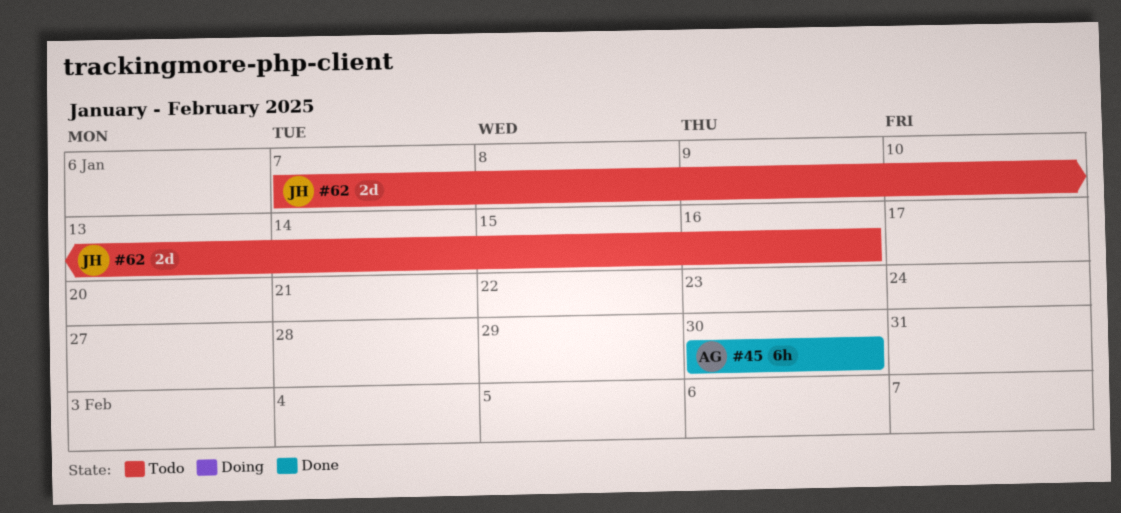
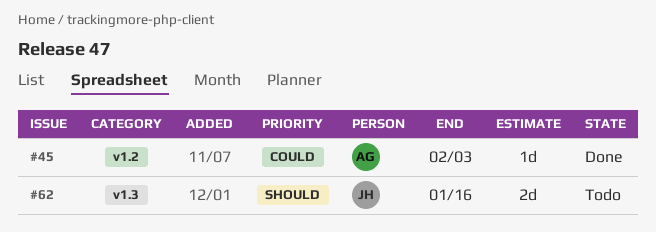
#45, estimate: 6h -> 1d
#45, due: Jan 30 -> Feb 3

